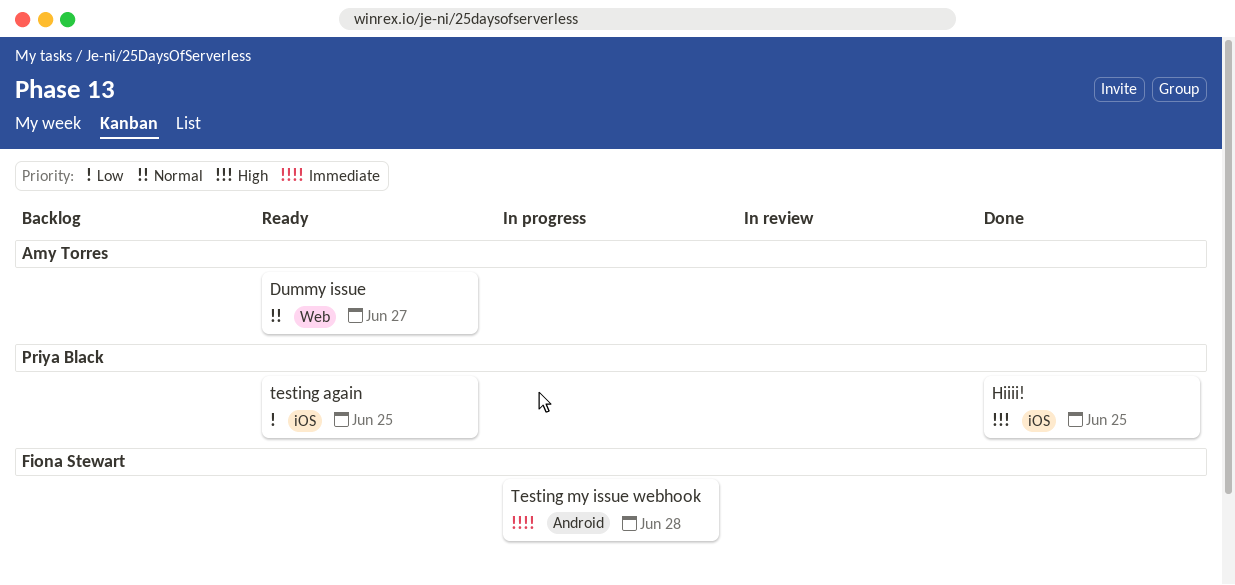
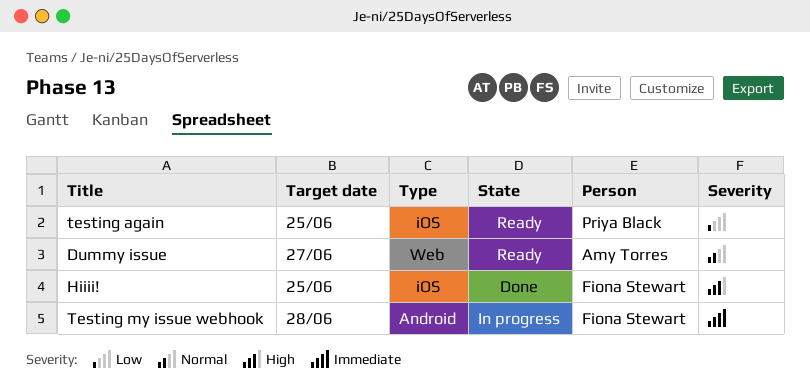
Hiiii!, owner: Priya Black -> Fiona Stewart

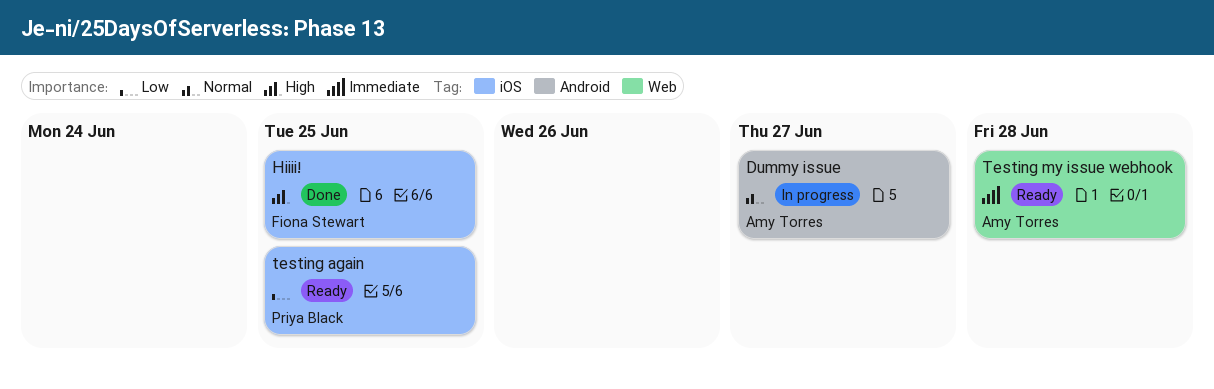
Dummy issue, status: Ready -> In progress
Dummy issue, label: Web -> Android
Testing my issue webhook, status: In progress -> Ready
Testing my issue webhook, owner: Fiona Stewart -> Amy Torres
Testing my issue webhook, label: Android -> Web

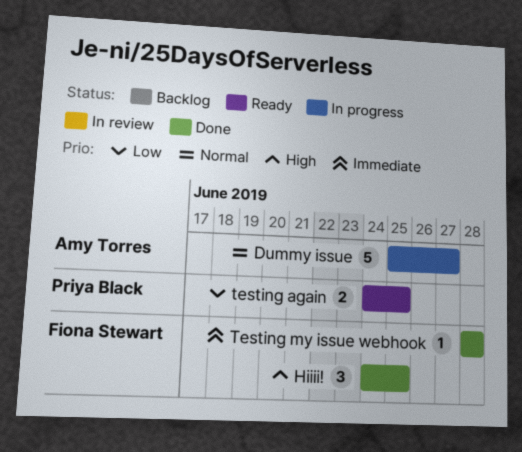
Testing my issue webhook, status: Ready -> Done
Testing my issue webhook, owner: Amy Torres -> Fiona Stewart

